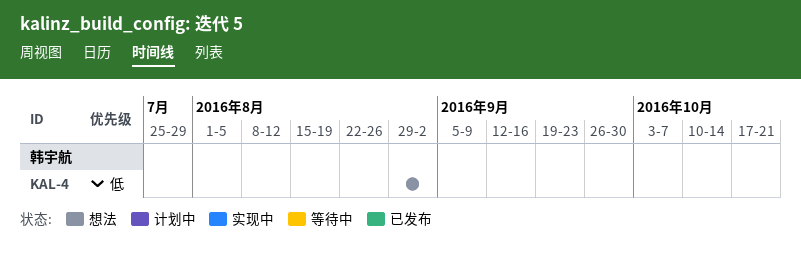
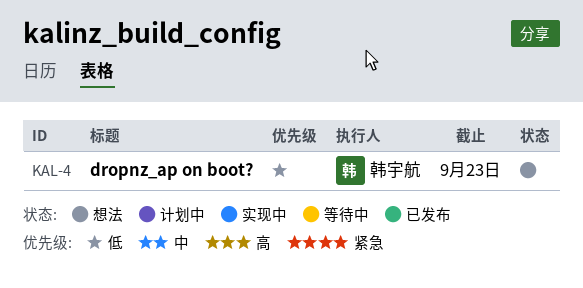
KAL-4, due: Sep 2 -> Sep 23

